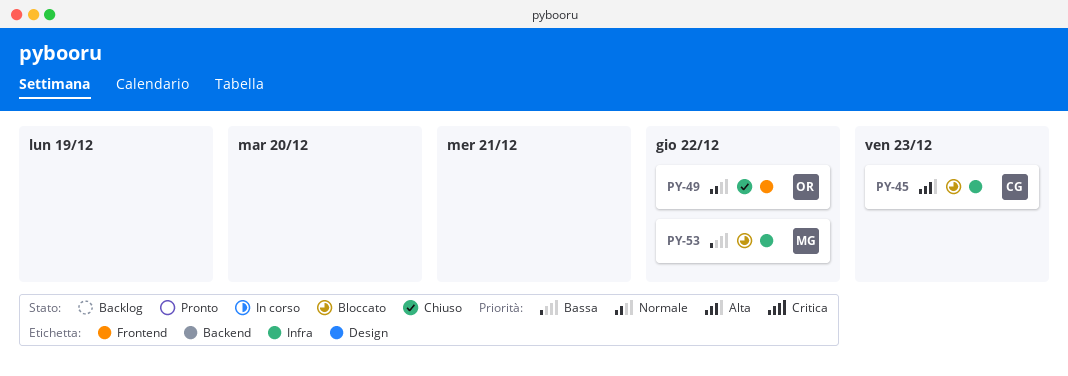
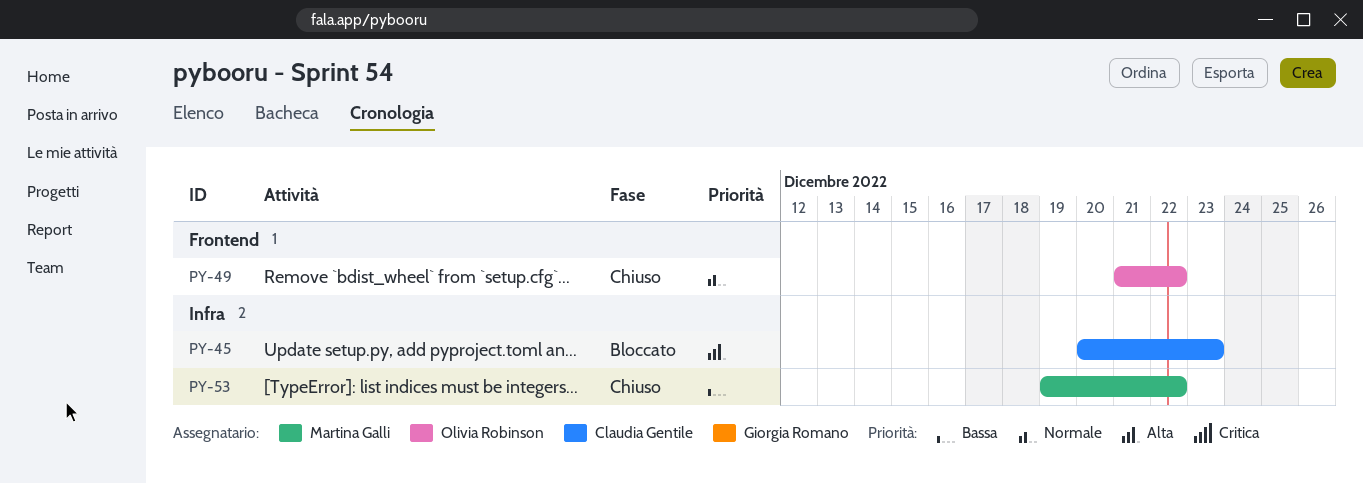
PY-53, status: Bloccato -> Chiuso

